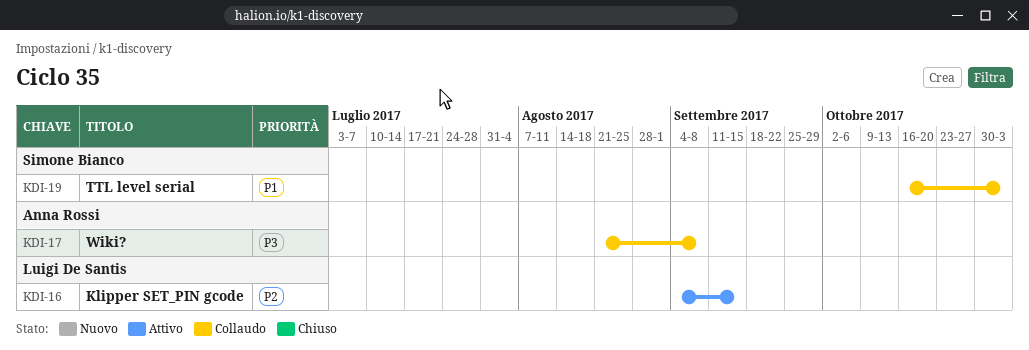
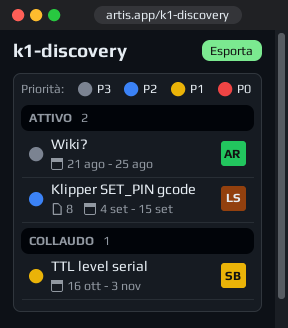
Wiki?, status: Collaudo -> Attivo
Wiki?, due: Sep 8 -> Aug 25

